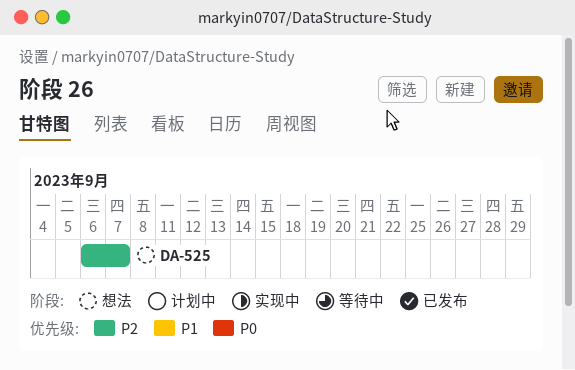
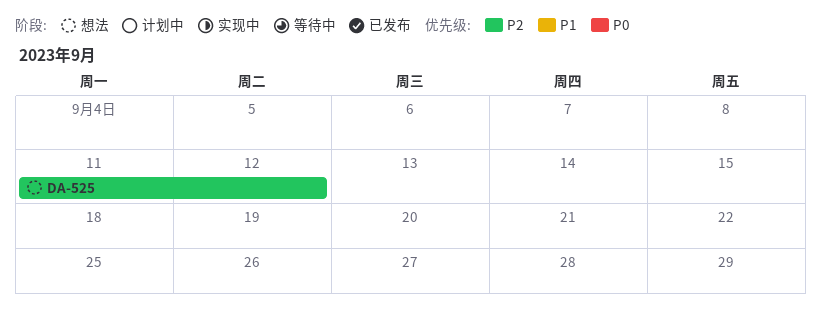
DA-525, start: Sep 6 -> Sep 11
DA-525, due: Sep 7 -> Sep 12

